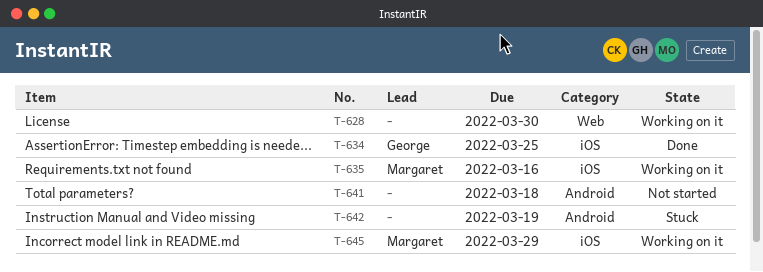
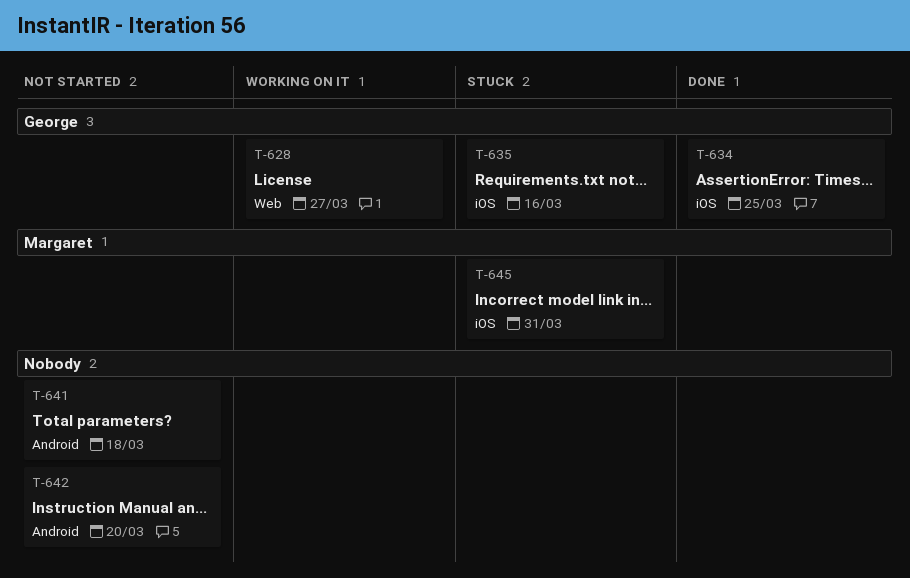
T-628, owner: none -> George
T-628, due: Mar 30 -> Mar 27
T-635, status: Working on it -> Stuck
T-635, owner: Margaret -> George
T-642, status: Stuck -> Not started
T-642, due: Mar 19 -> Mar 20
T-645, status: Working on it -> Stuck
T-645, due: Mar 29 -> Mar 31

